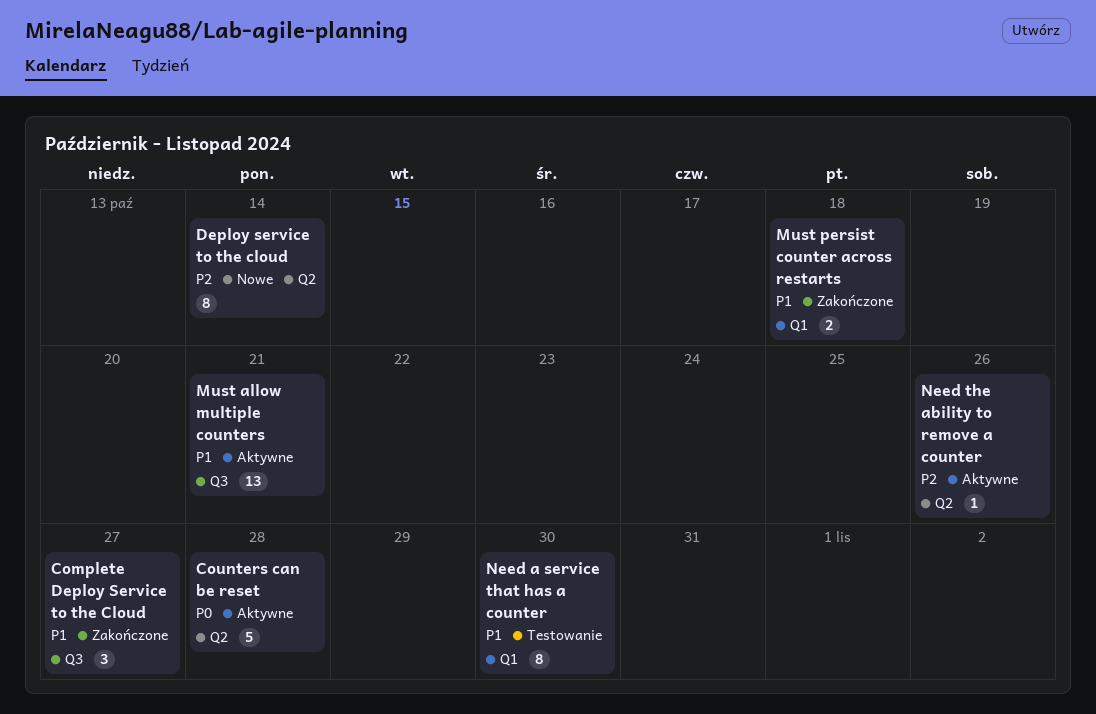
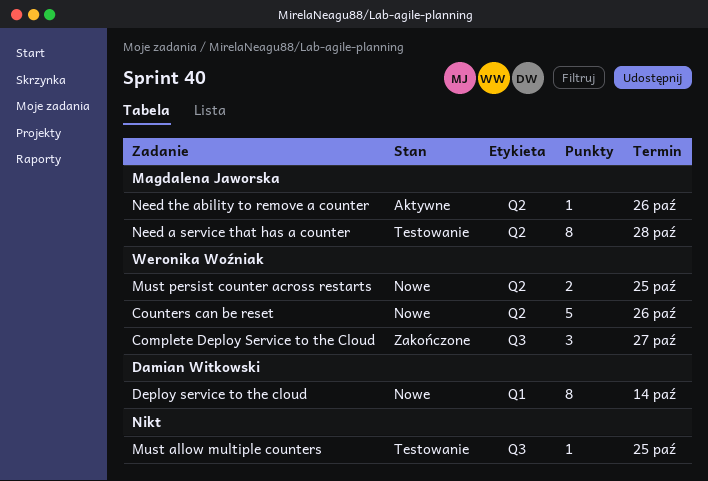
Counters can be reset, status: Aktywne -> Nowe
Counters can be reset, due: Oct 28 -> Oct 26
Deploy service to the cloud, label: Q2 -> Q1
Must allow multiple counters, status: Aktywne -> Testowanie
Must allow multiple counters, estimate: 13 -> 1
Must allow multiple counters, due: Oct 21 -> Oct 25
Must persist counter across restarts, status: Zakończone -> Nowe
Must persist counter across restarts, label: Q1 -> Q2
Must persist counter across restarts, due: Oct 18 -> Oct 25
Need a service that has a counter, label: Q1 -> Q2
Need a service that has a counter, due: Oct 30 -> Oct 28

